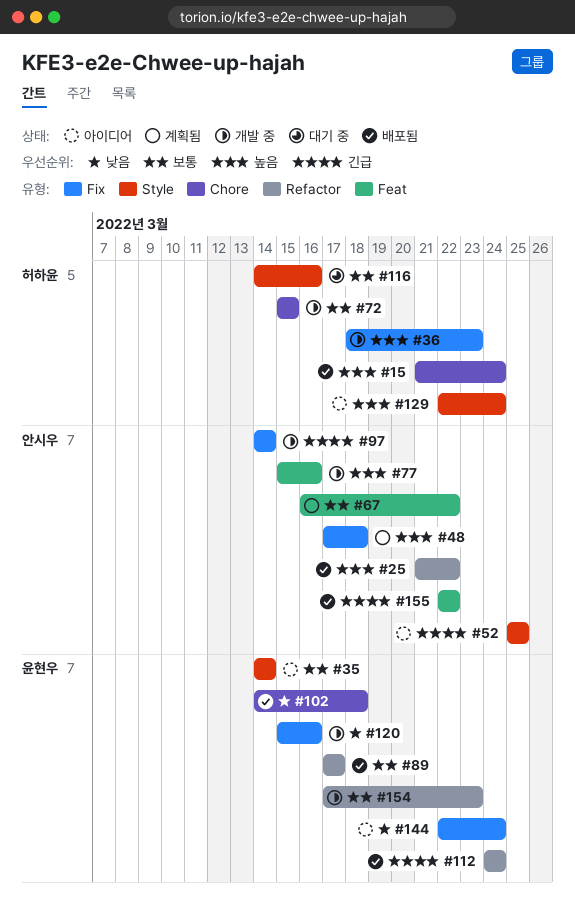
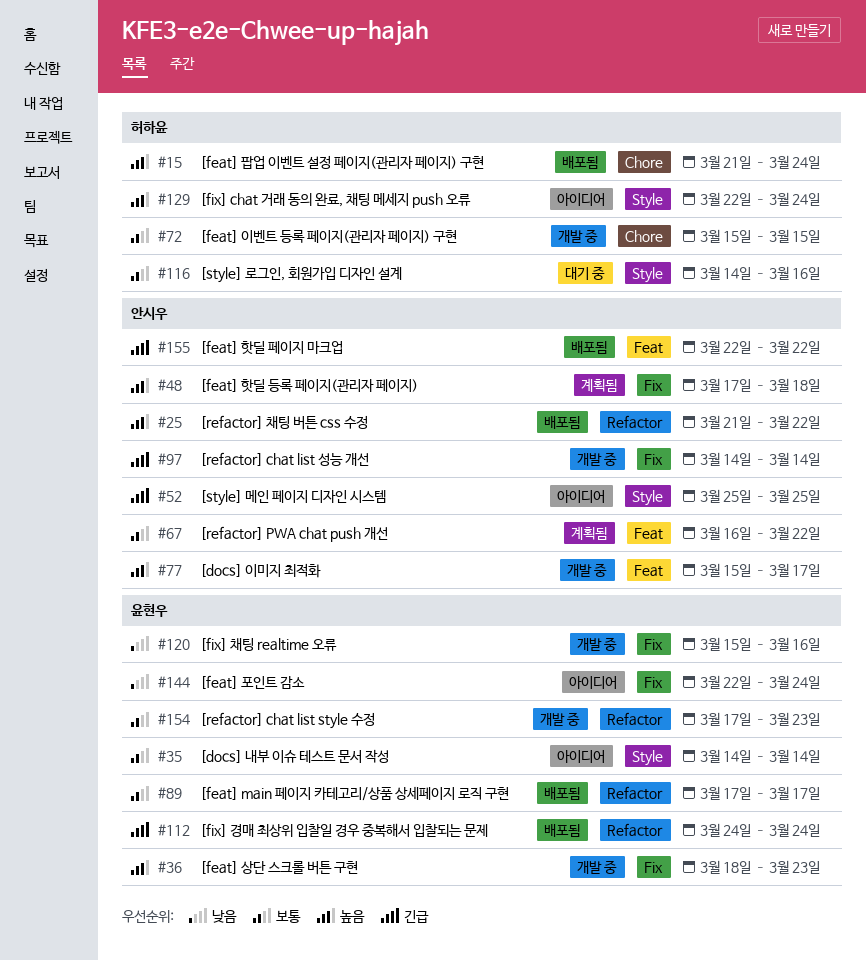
#36, owner: 허하윤 -> 윤현우
#77, due: Mar 16 -> Mar 17
#102: present -> none

